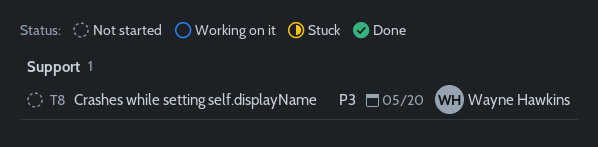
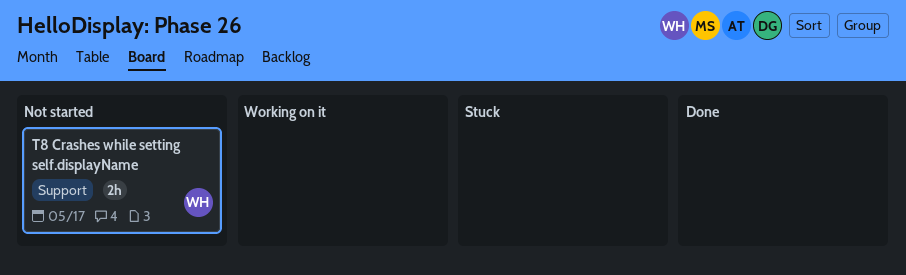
T8, due: May 20 -> May 17

